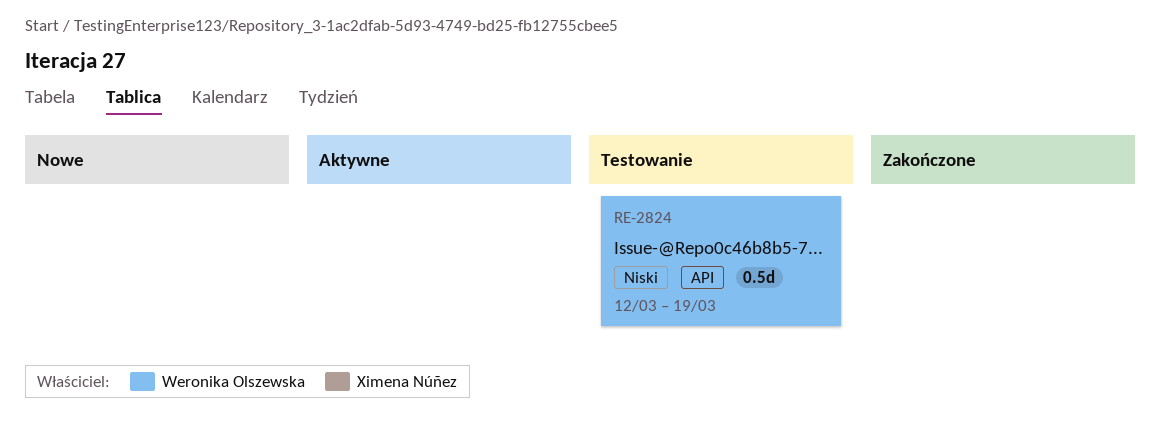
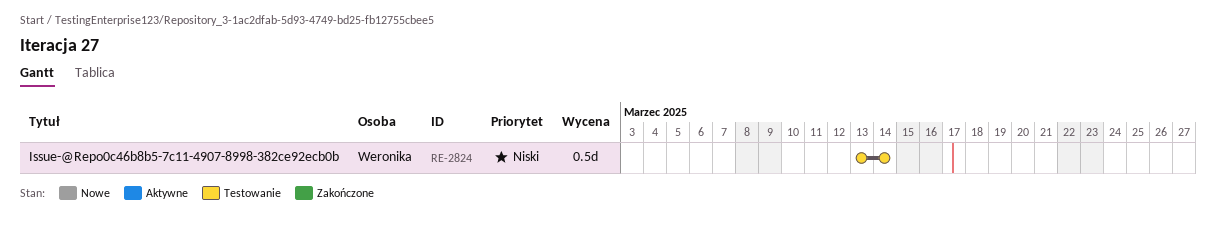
RE-2824, start: Mar 12 -> Mar 13
RE-2824, due: Mar 19 -> Mar 14

